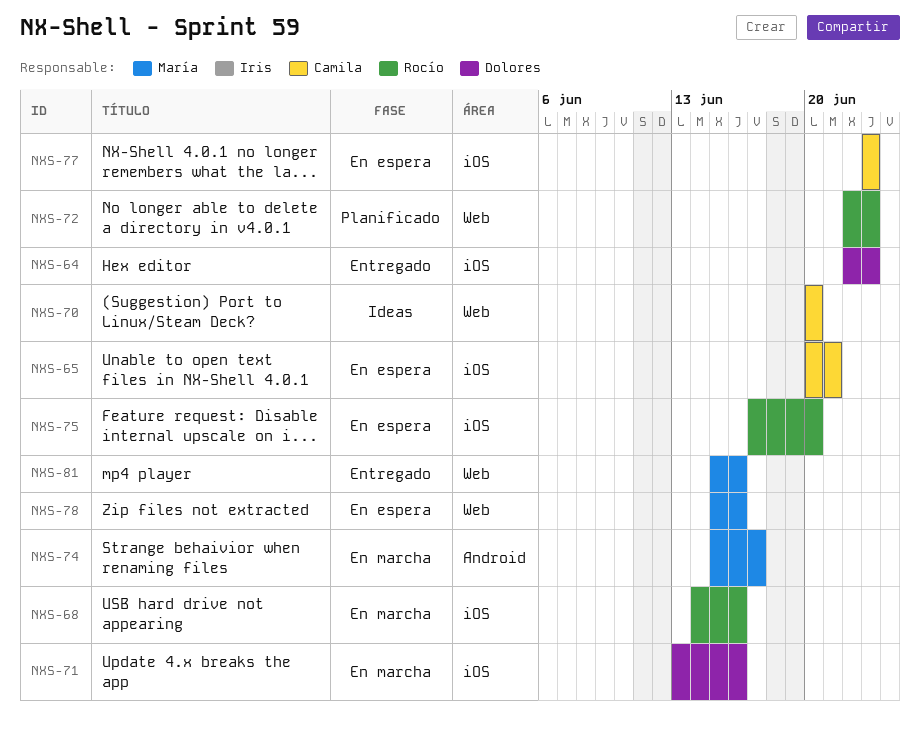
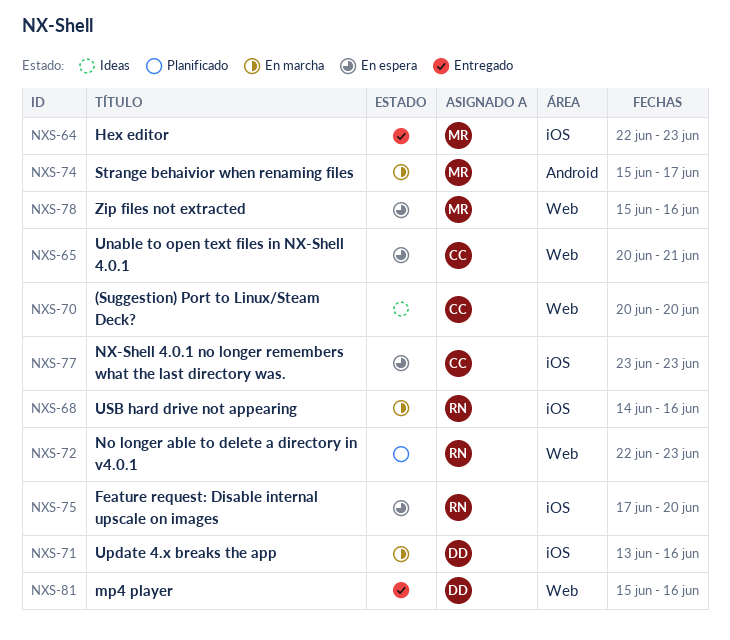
NXS-64, owner: Dolores -> María
NXS-65, label: iOS -> Web
NXS-81, owner: María -> Dolores

